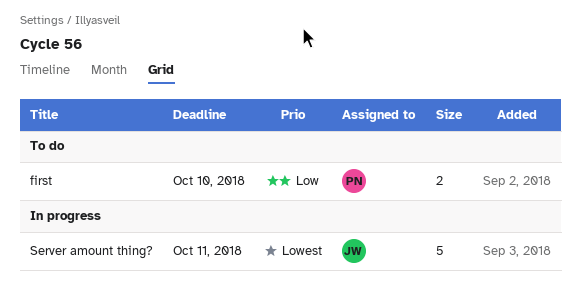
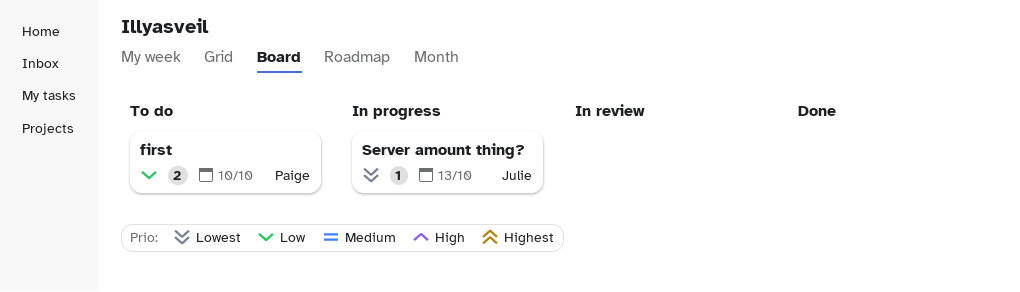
Server amount thing?, estimate: 5 -> 1
Server amount thing?, due: Oct 11 -> Oct 13

